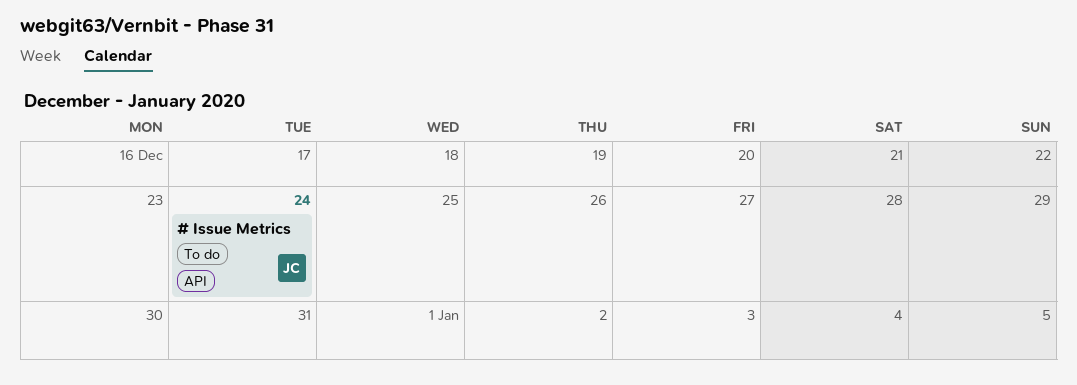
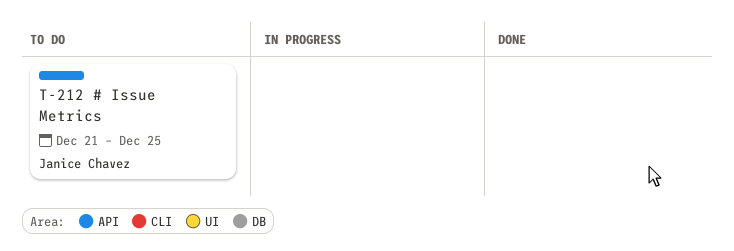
# Issue Metrics, due: Dec 24 -> Dec 25

